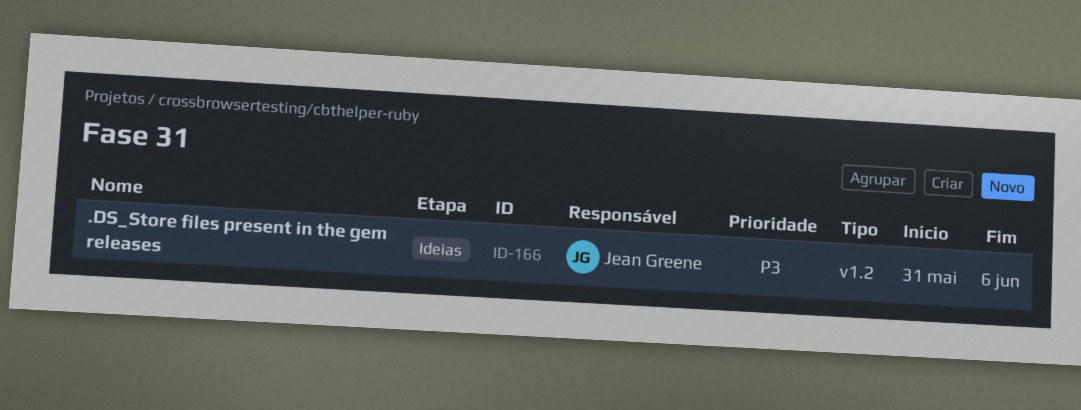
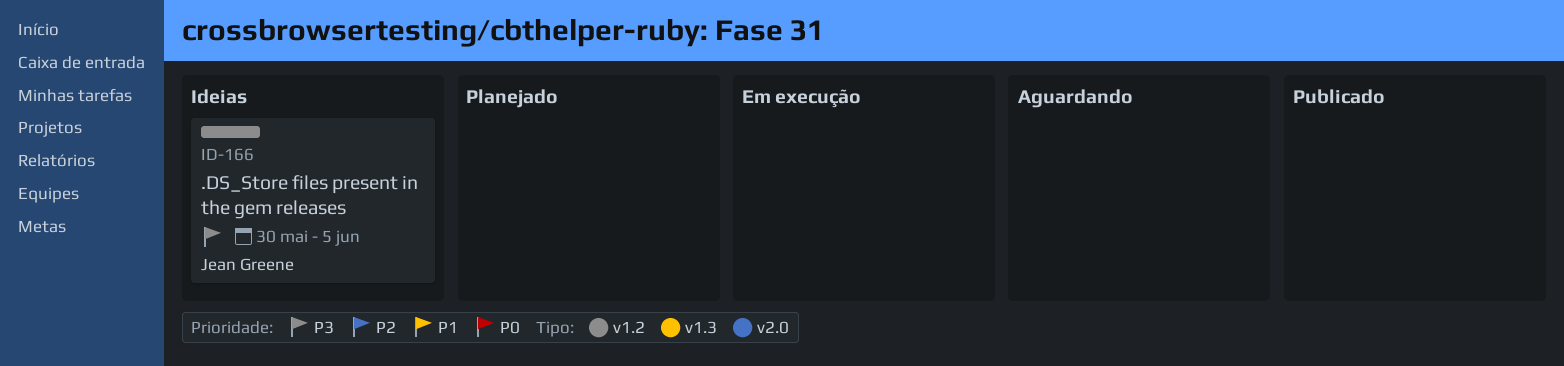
ID-166, start: May 31 -> May 30
ID-166, due: Jun 6 -> Jun 5

